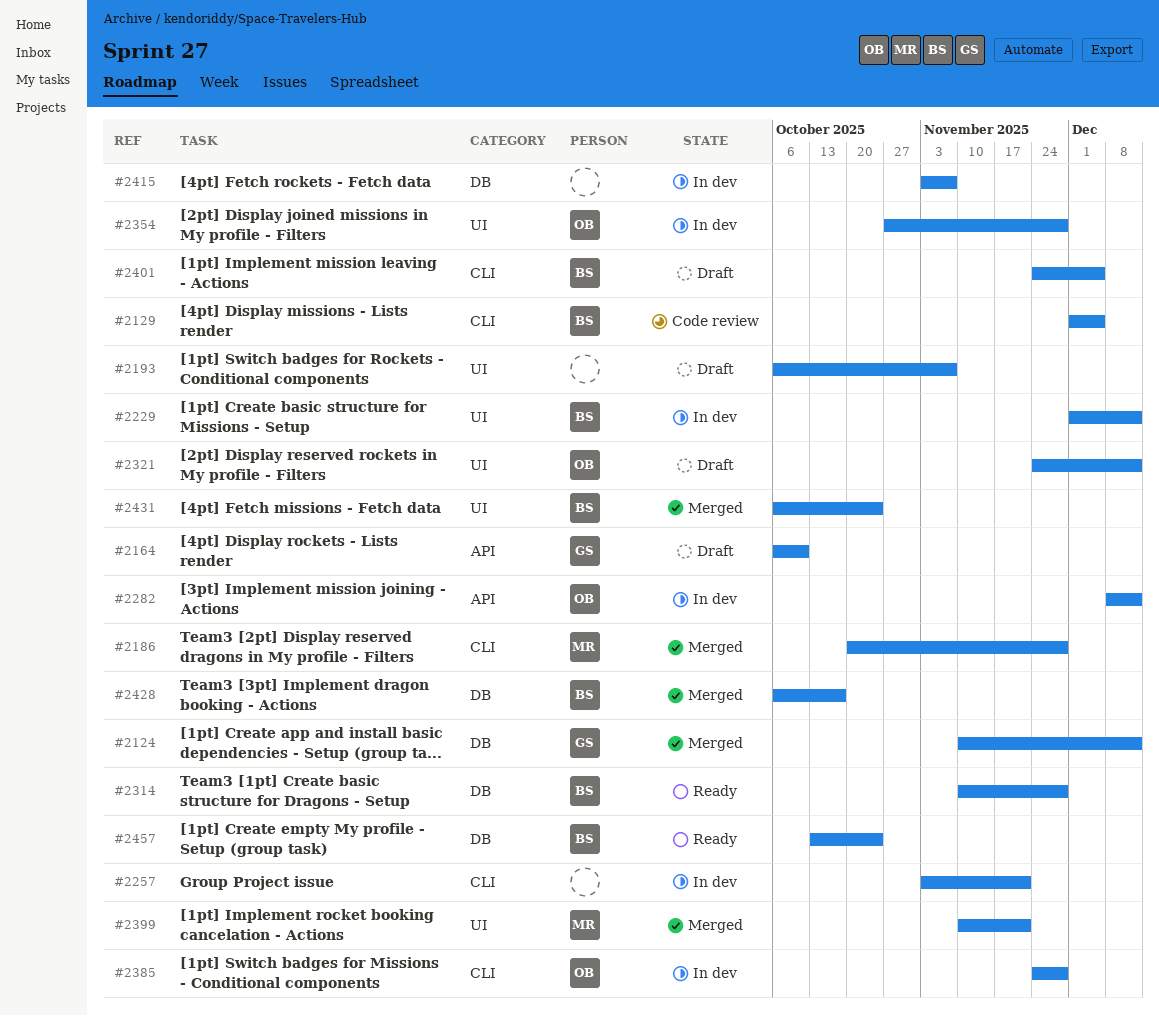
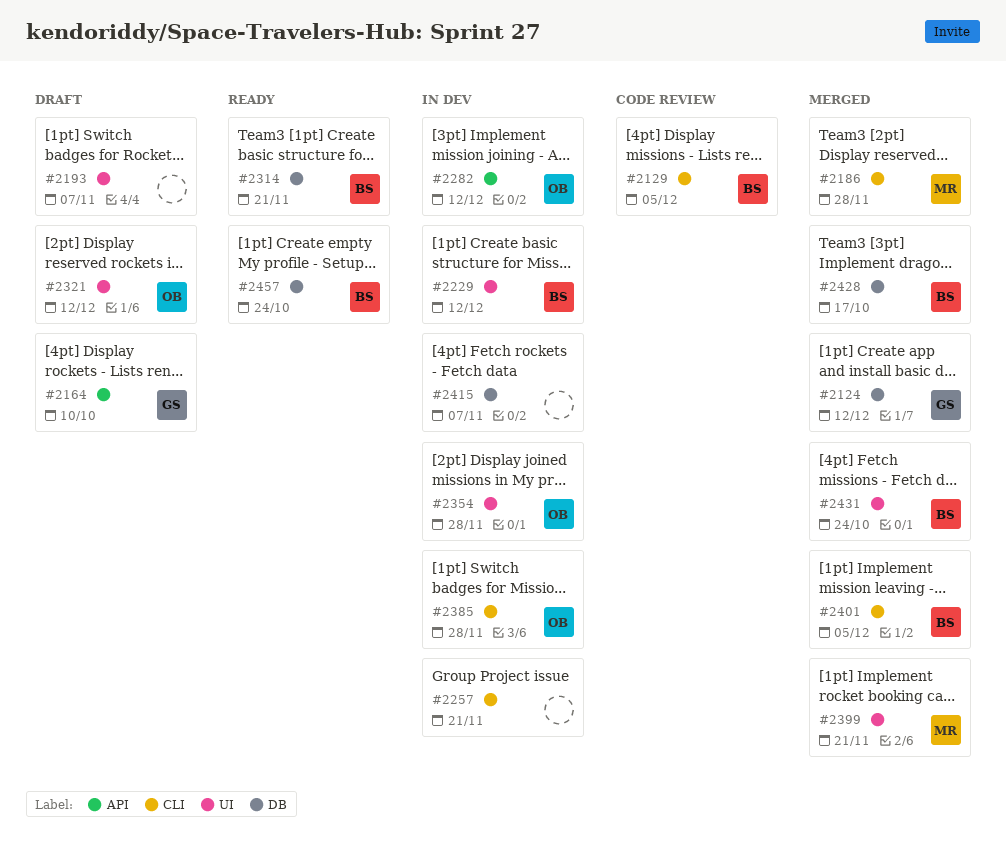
#2314, due: Nov 28 -> Nov 21
#2401, status: Draft -> Merged

